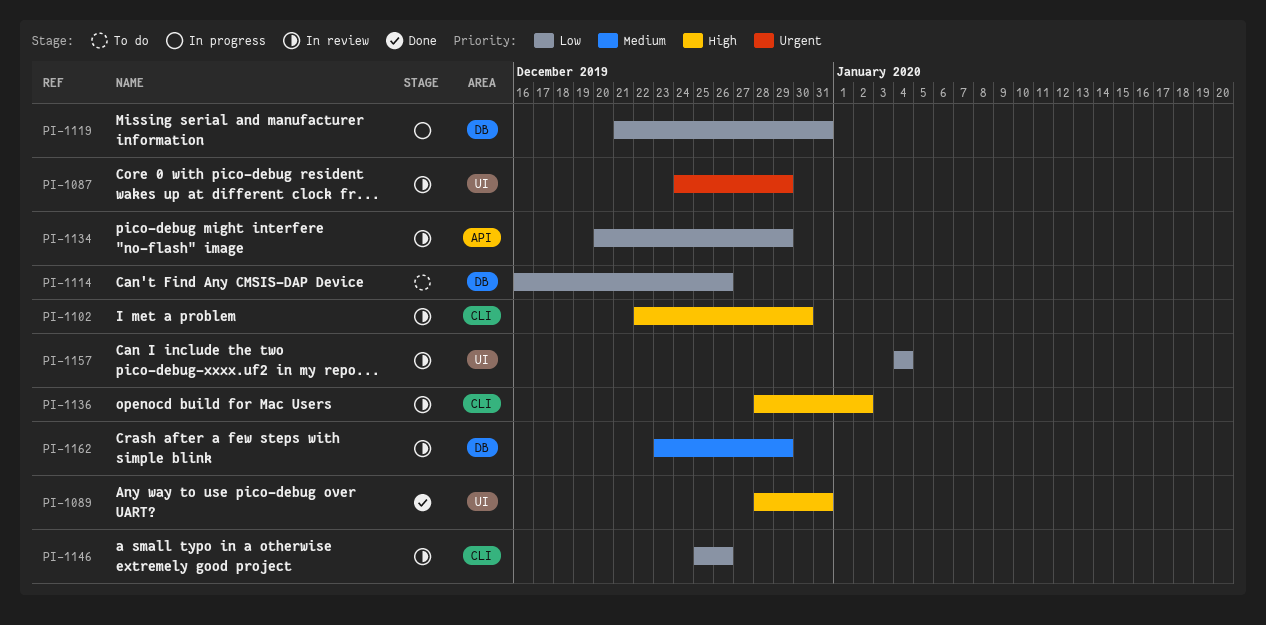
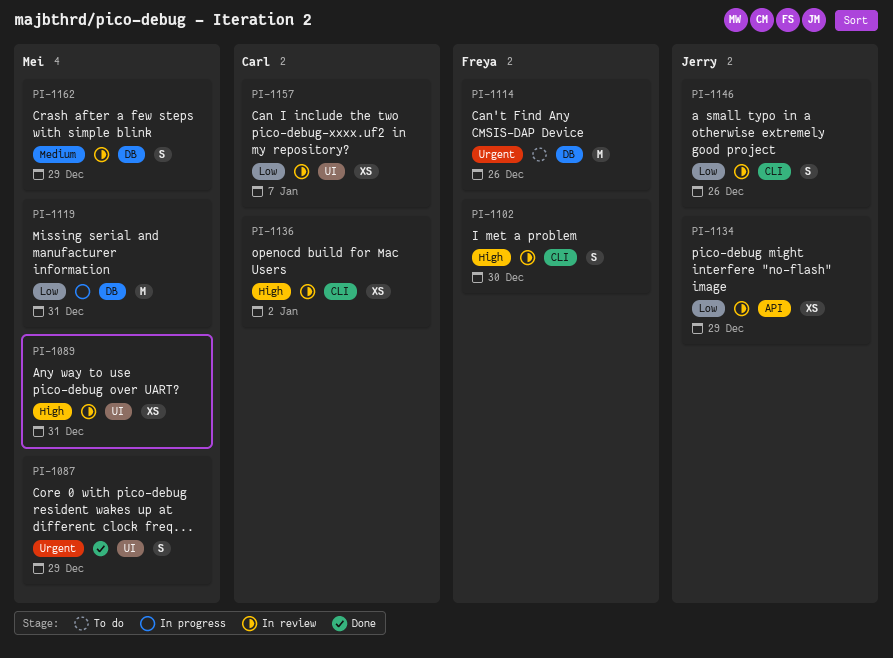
PI-1087, status: In review -> Done
PI-1089, status: Done -> In review
PI-1114, priority: Low -> Urgent
PI-1157, due: Jan 4 -> Jan 7

